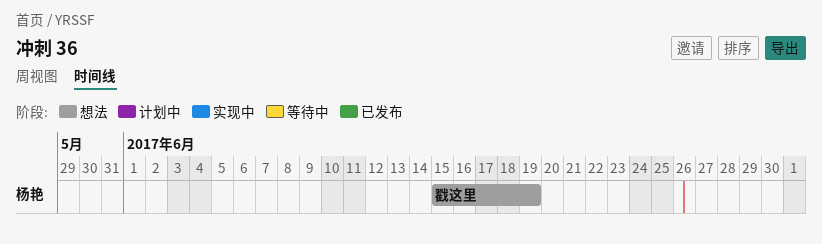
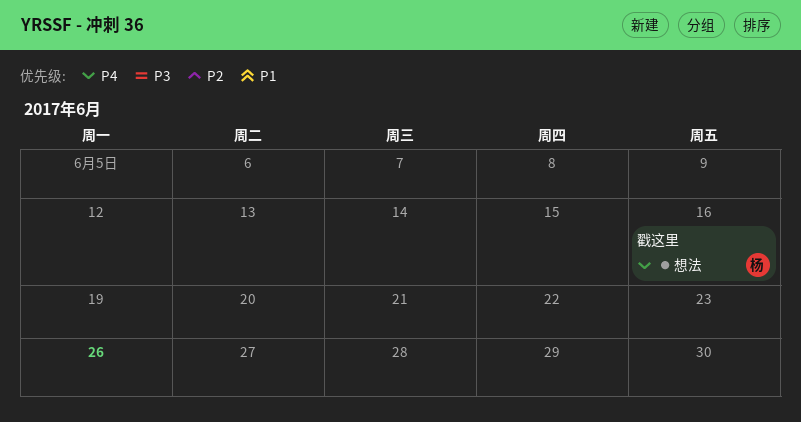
戳这里, due: Jun 19 -> Jun 16

